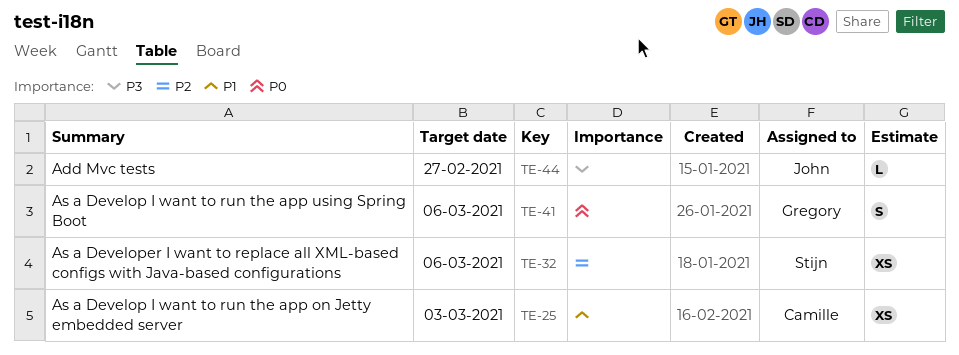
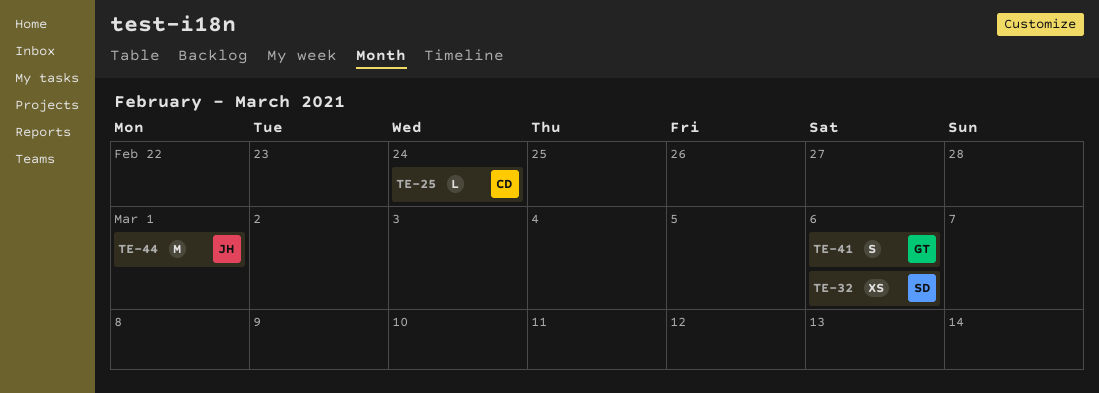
TE-25, estimate: XS -> L
TE-25, due: Mar 3 -> Feb 24
TE-44, estimate: L -> M
TE-44, due: Feb 27 -> Mar 1

